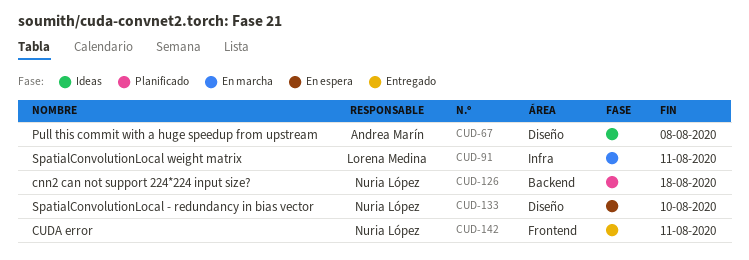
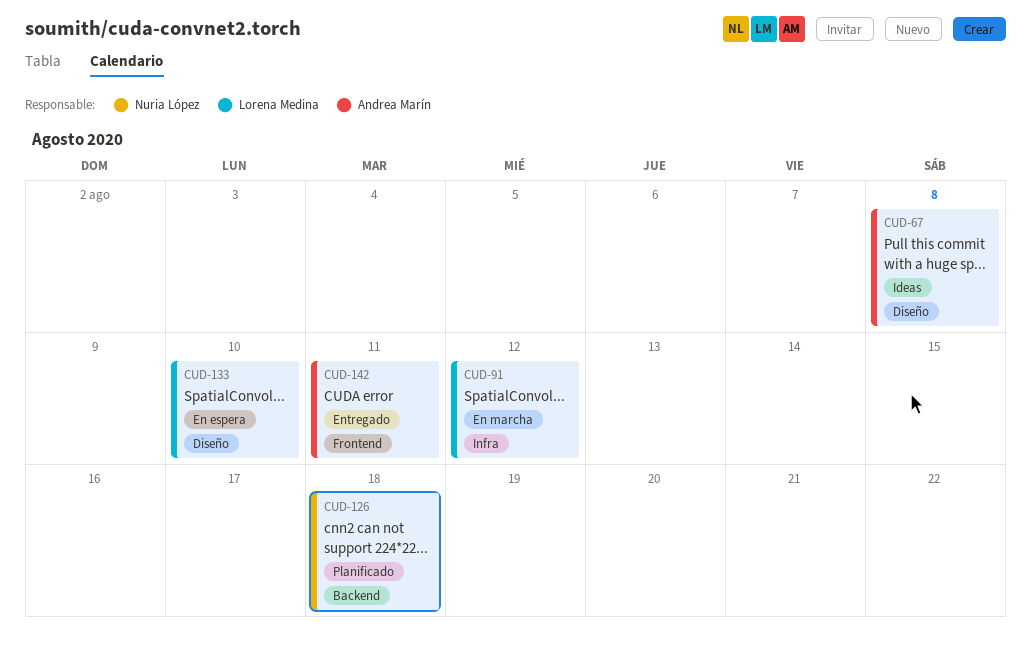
CUD-91, due: Aug 11 -> Aug 12
CUD-133, owner: Nuria López -> Lorena Medina
CUD-142, owner: Nuria López -> Andrea Marín

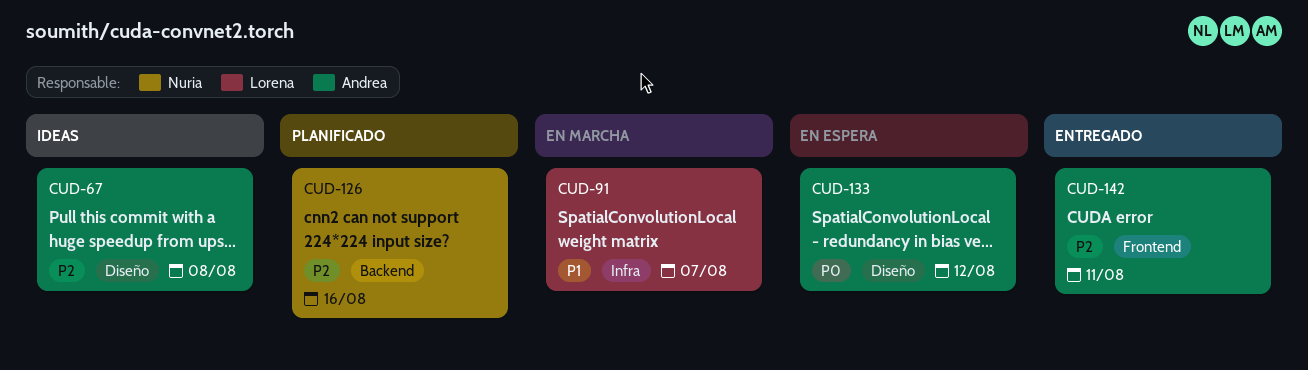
CUD-91, due: Aug 12 -> Aug 7
CUD-126, due: Aug 18 -> Aug 16
CUD-133, owner: Lorena Medina -> Andrea Marín
CUD-133, due: Aug 10 -> Aug 12

